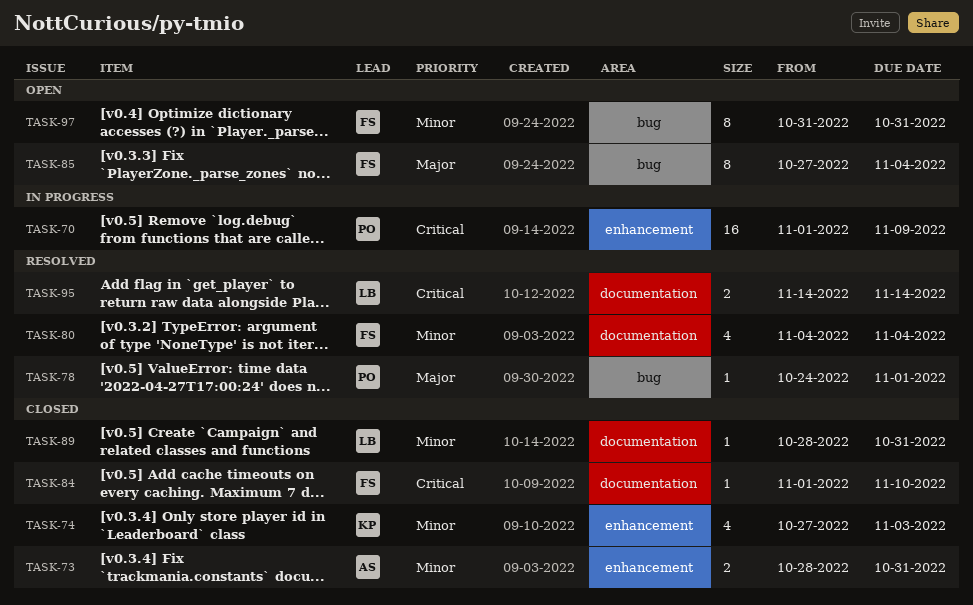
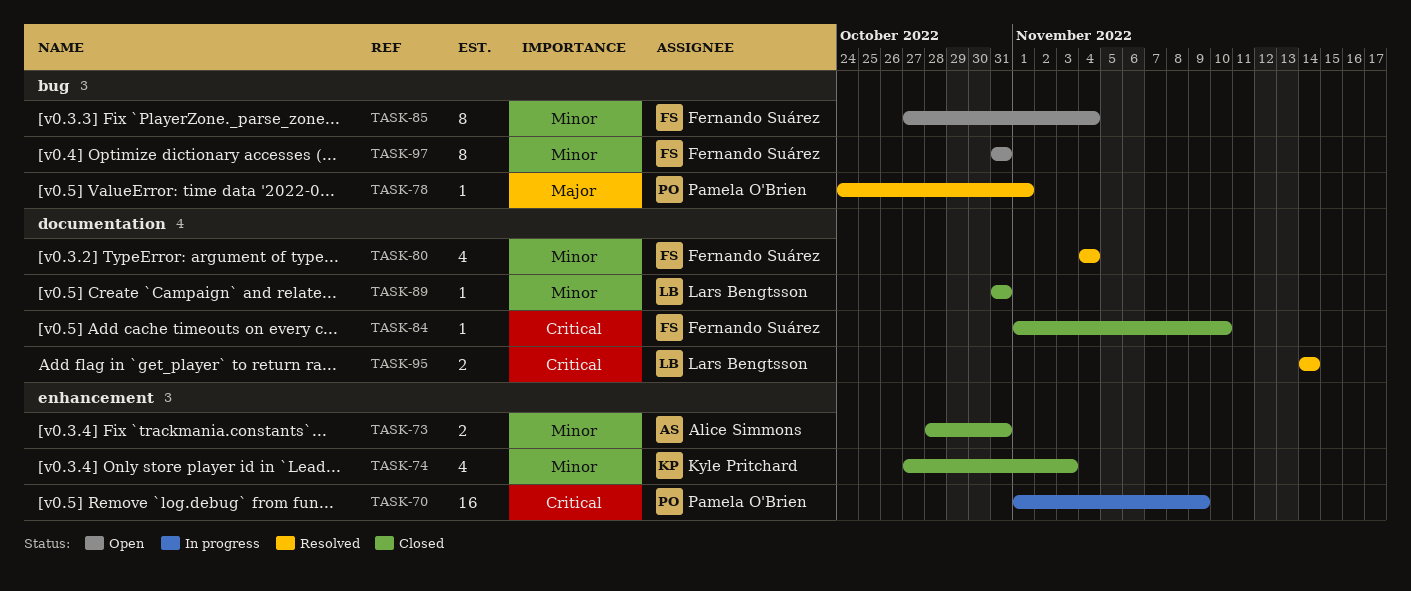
TASK-85, priority: Major -> Minor
TASK-89, start: Oct 28 -> Oct 31

